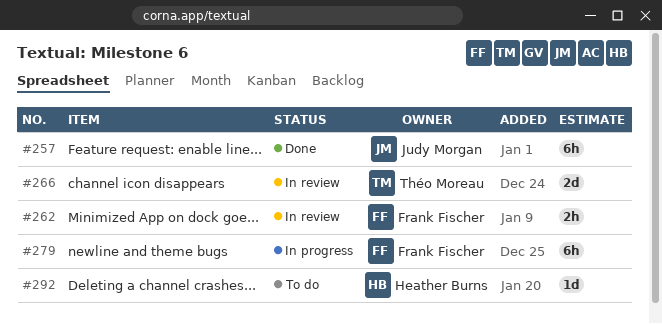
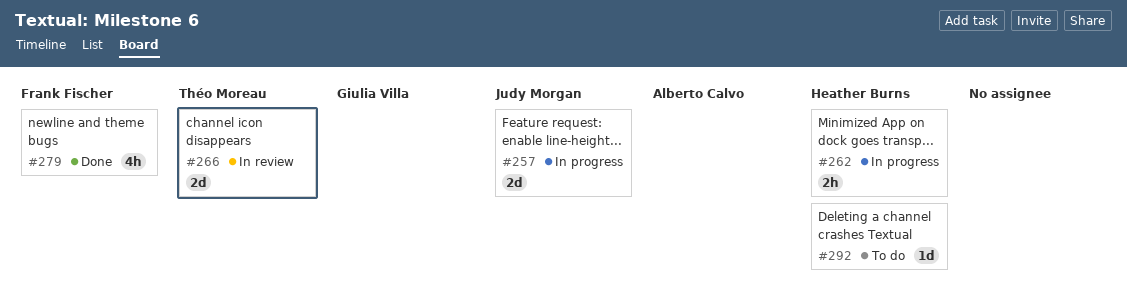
#257, status: Done -> In progress
#257, estimate: 6h -> 2d
#262, status: In review -> In progress
#262, owner: Frank Fischer -> Heather Burns
#279, status: In progress -> Done
#279, estimate: 6h -> 4h

